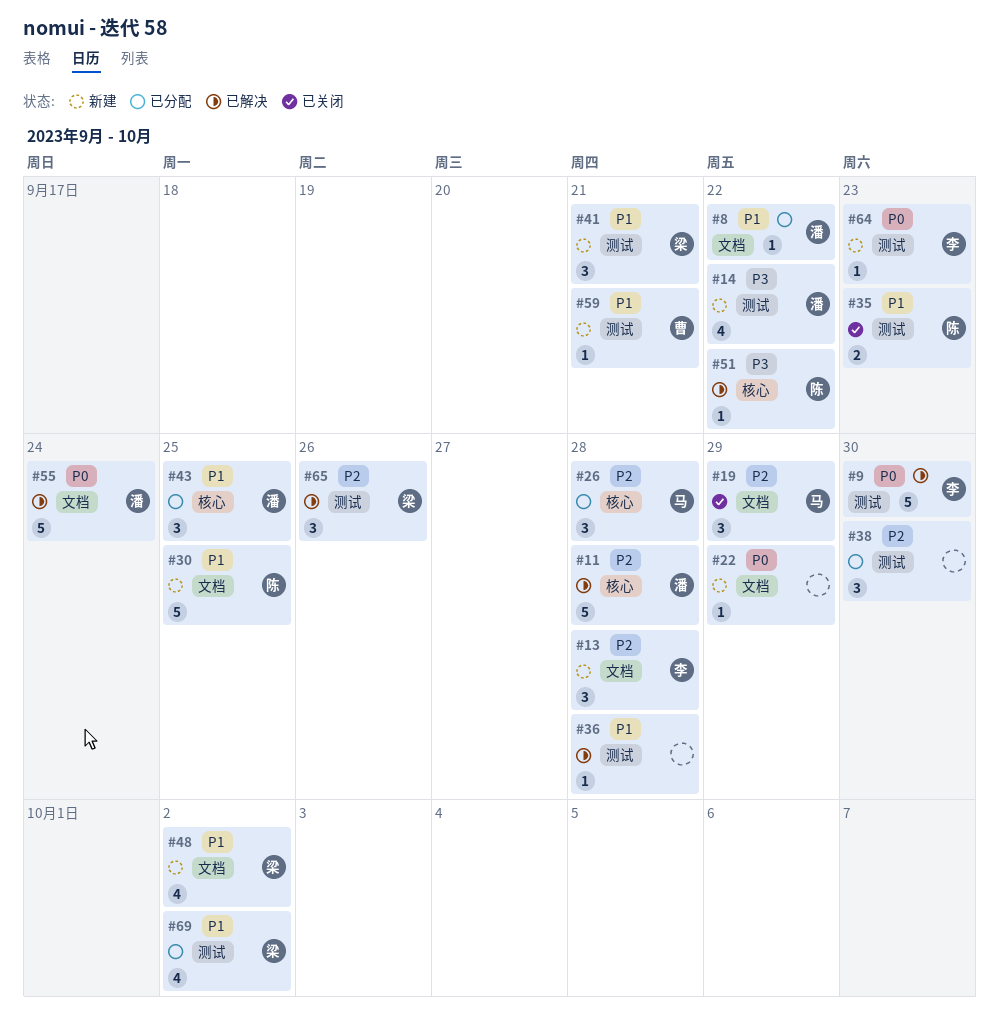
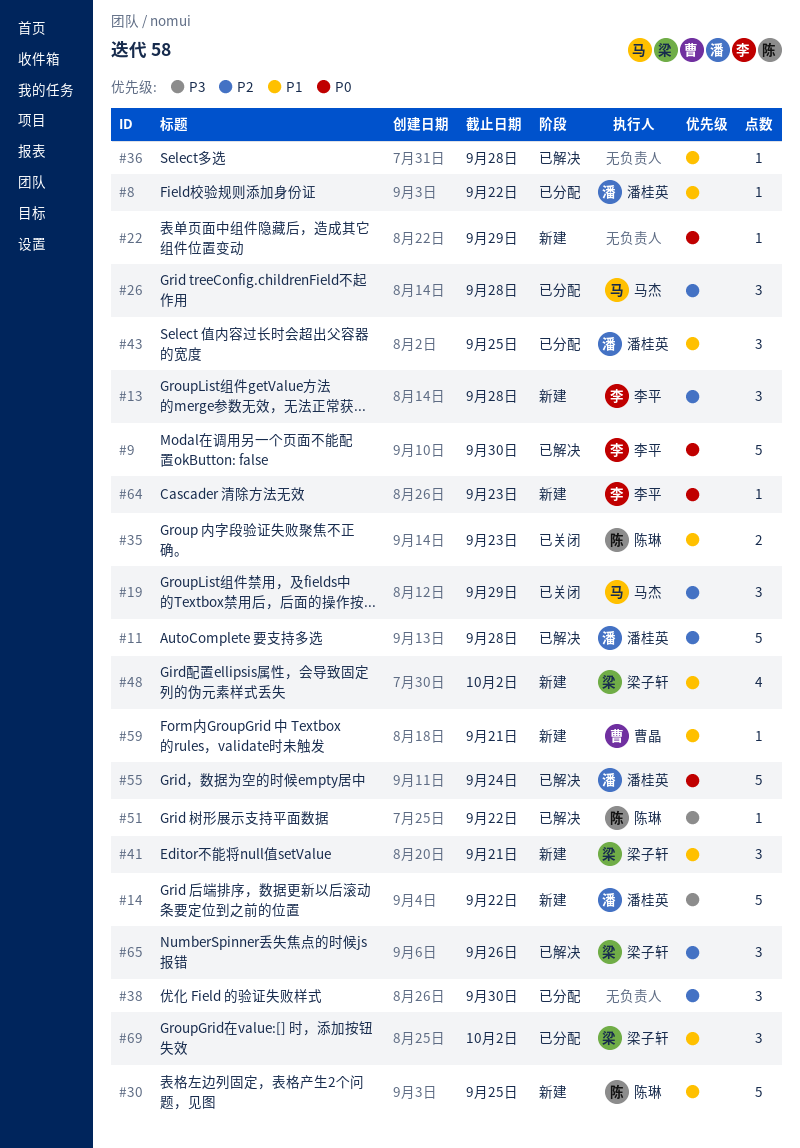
#14, estimate: 4 -> 5
#69, estimate: 4 -> 3

